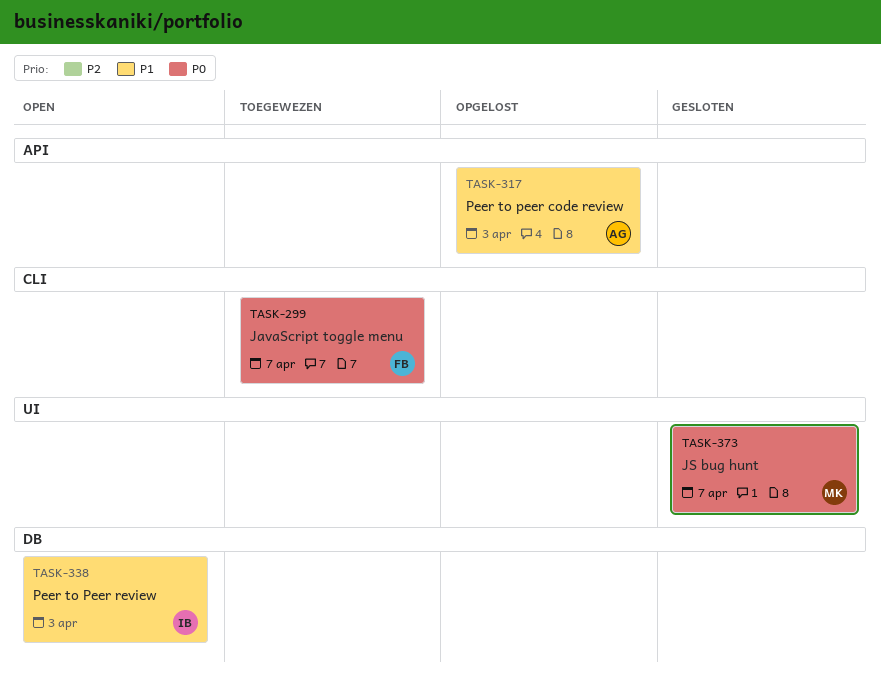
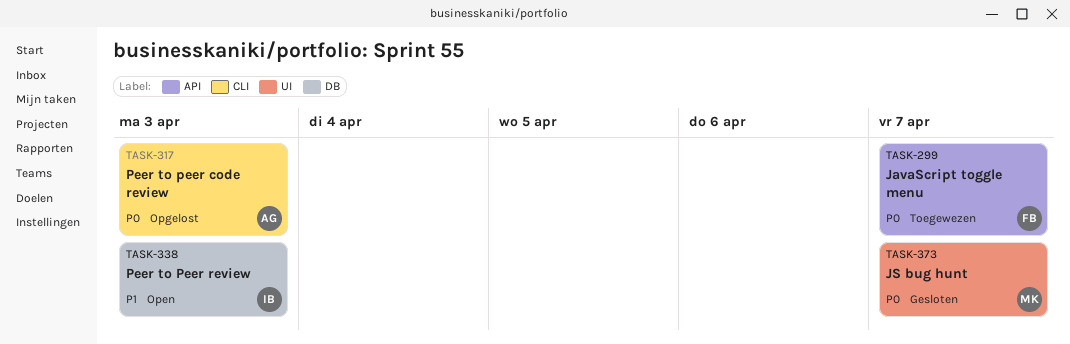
TASK-299, label: CLI -> API
TASK-317, priority: P1 -> P0
TASK-317, label: API -> CLI

